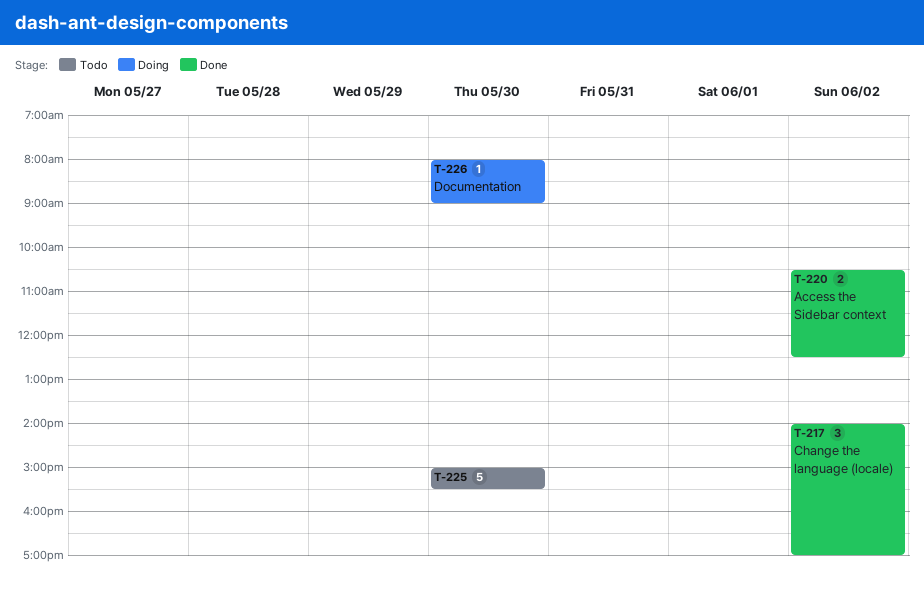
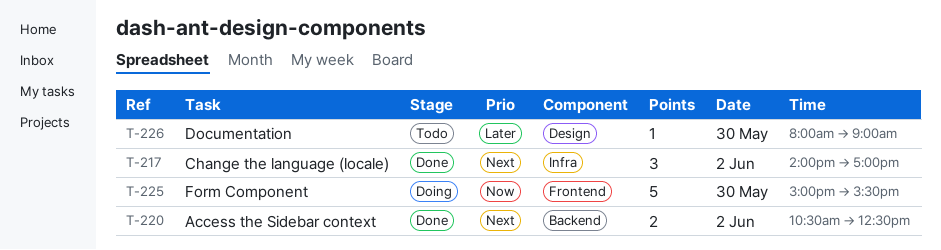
T-225, status: Todo -> Doing
T-226, status: Doing -> Todo

